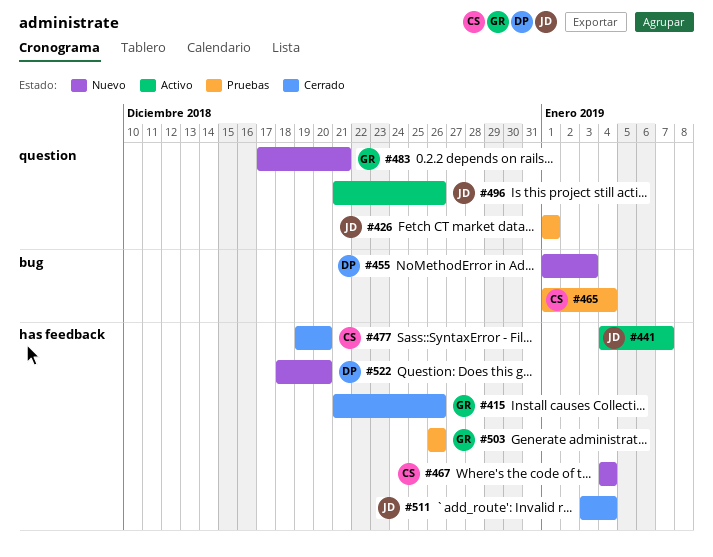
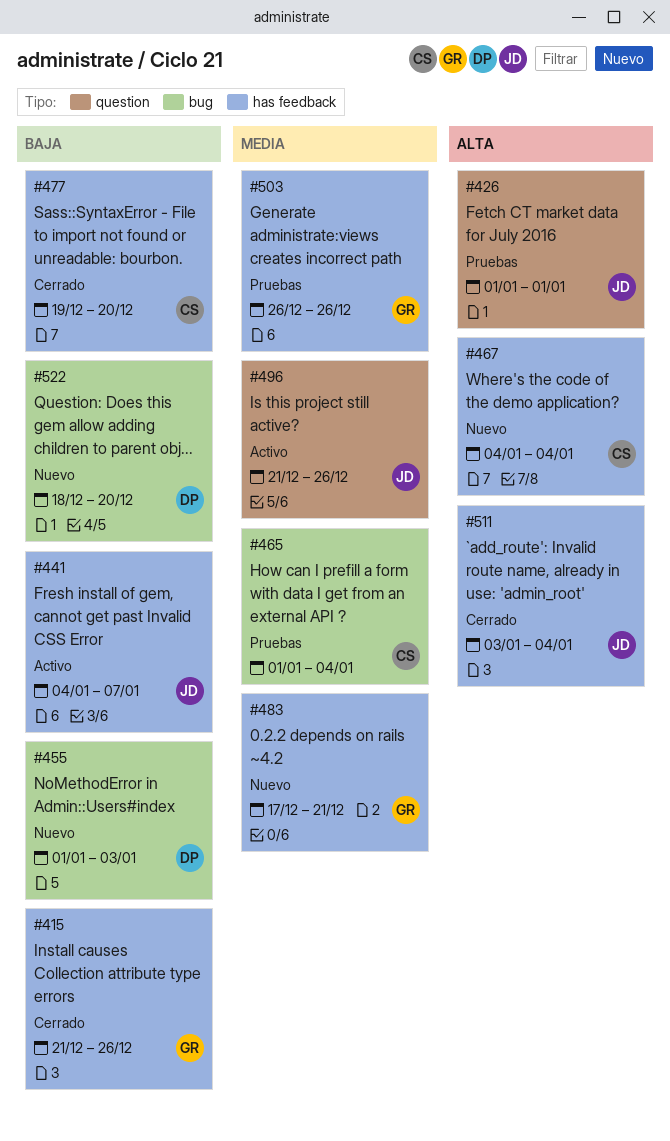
#483, label: question -> has feedback
#522, label: has feedback -> bug

